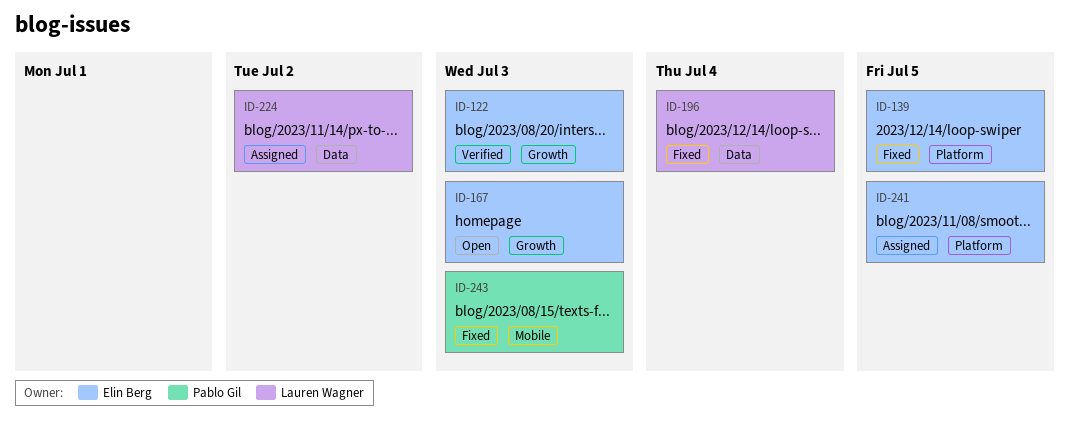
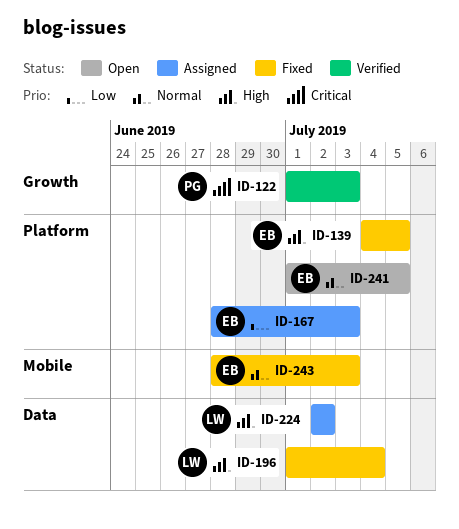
ID-122, owner: Elin Berg -> Pablo Gil
ID-167, status: Open -> Assigned
ID-167, label: Growth -> Platform
ID-241, status: Assigned -> Open
ID-243, owner: Pablo Gil -> Elin Berg

